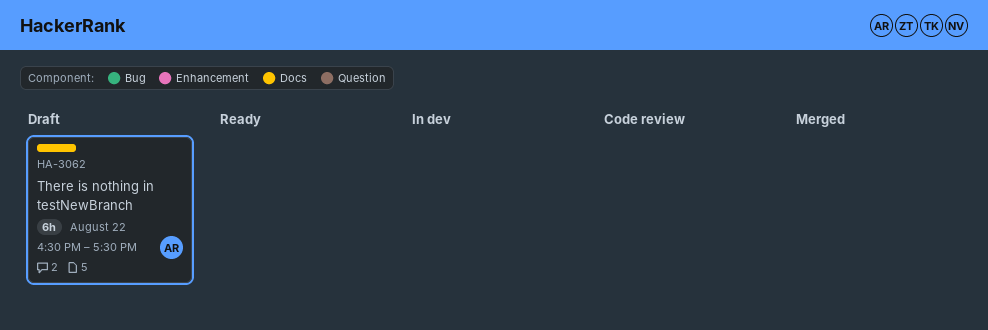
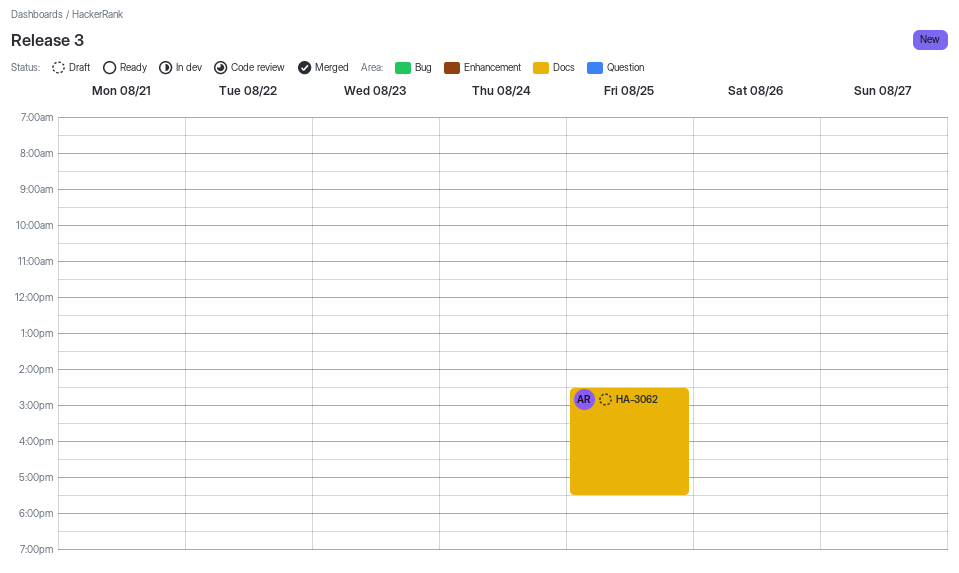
HA-3062, day: Aug 22 -> Aug 25
HA-3062, begins: 16:30 -> 14:30

